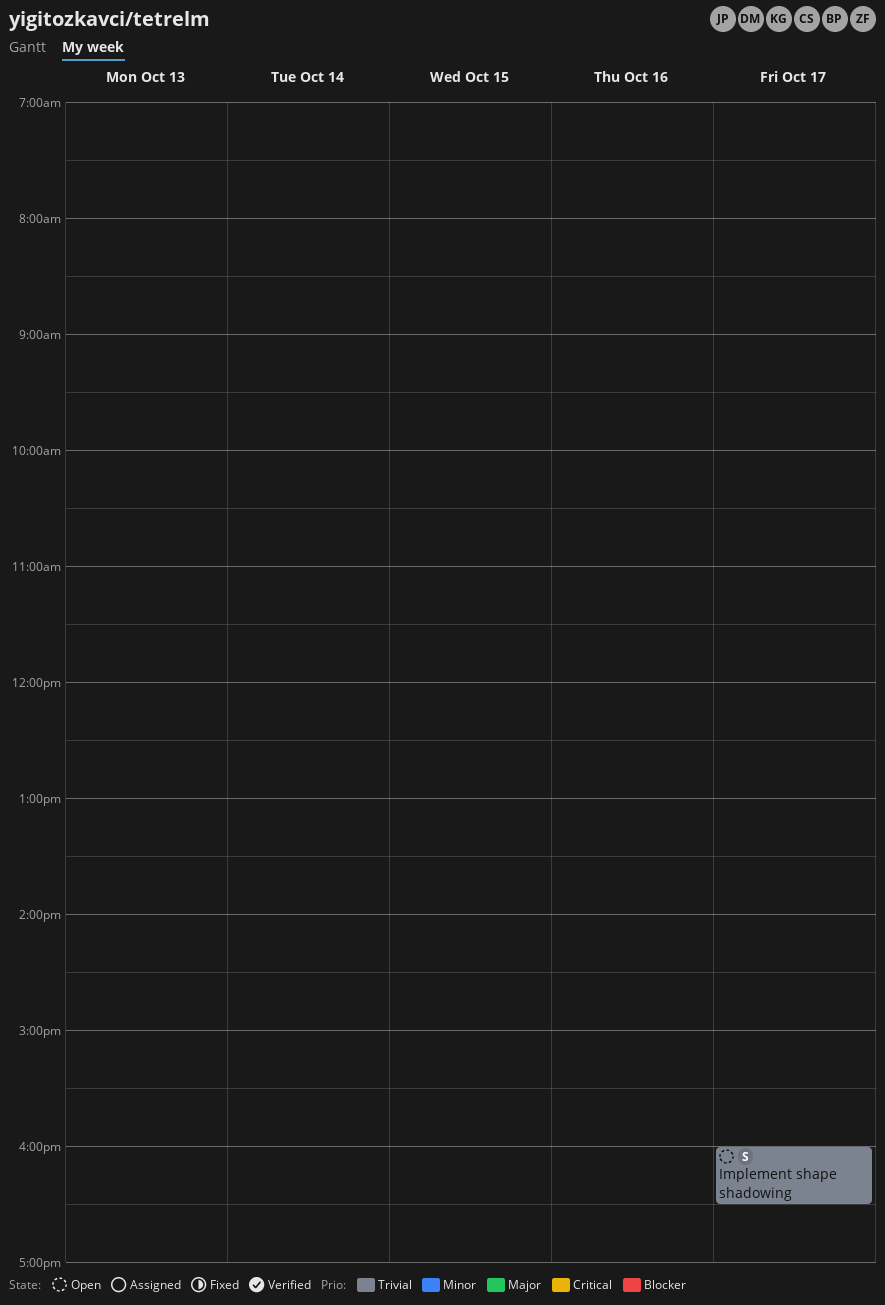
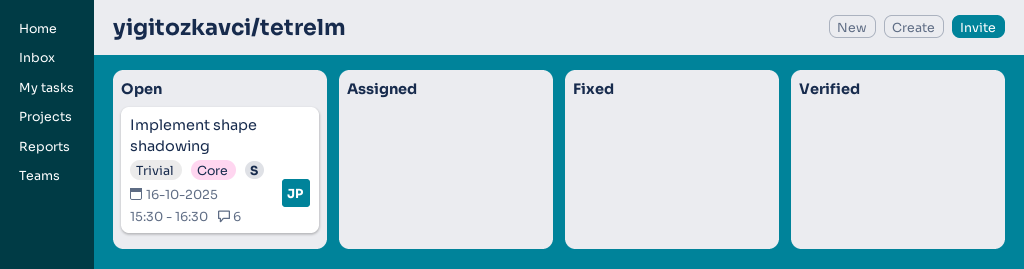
Implement shape shadowing, day: Oct 17 -> Oct 16
Implement shape shadowing, begins: 16:00 -> 15:30

